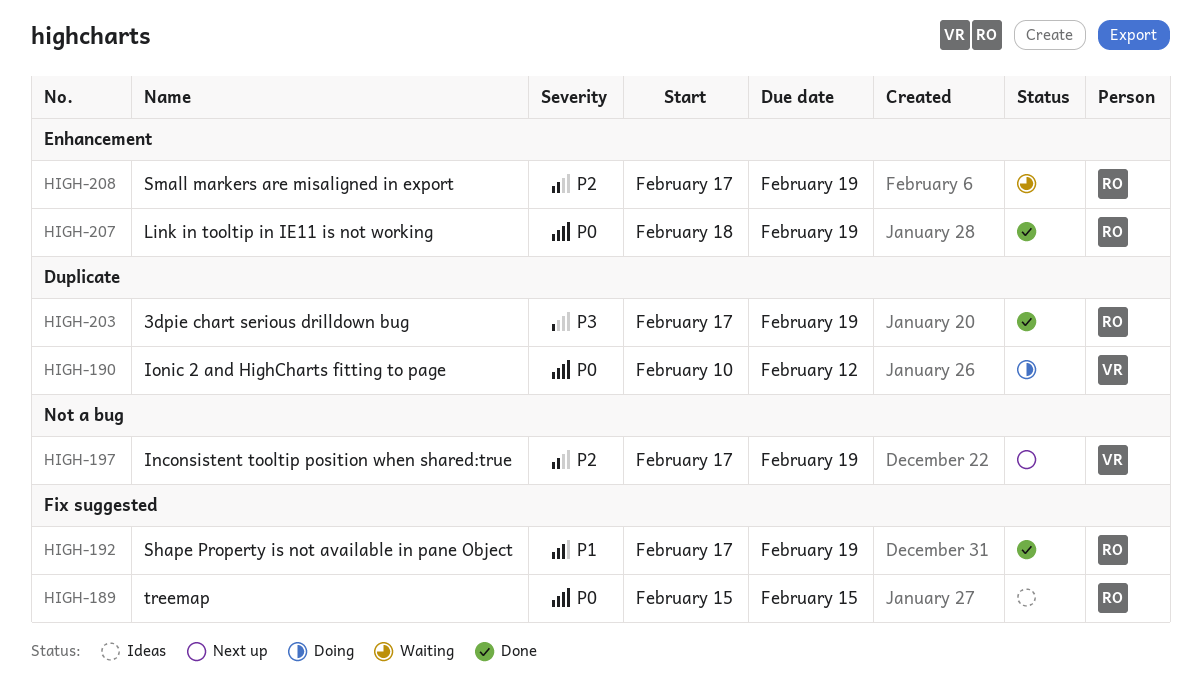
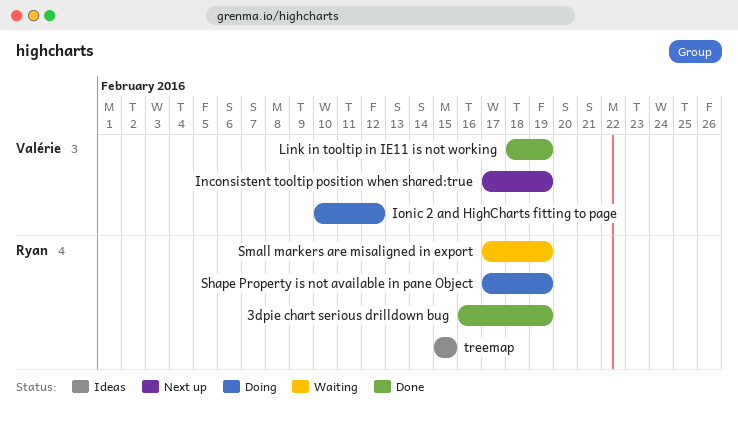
3dpie chart serious drilldown bug, start: Feb 17 -> Feb 16
Link in tooltip in IE11 is not working, owner: Ryan -> Valérie
Shape Property is not available in pane Object, status: Done -> Doing

